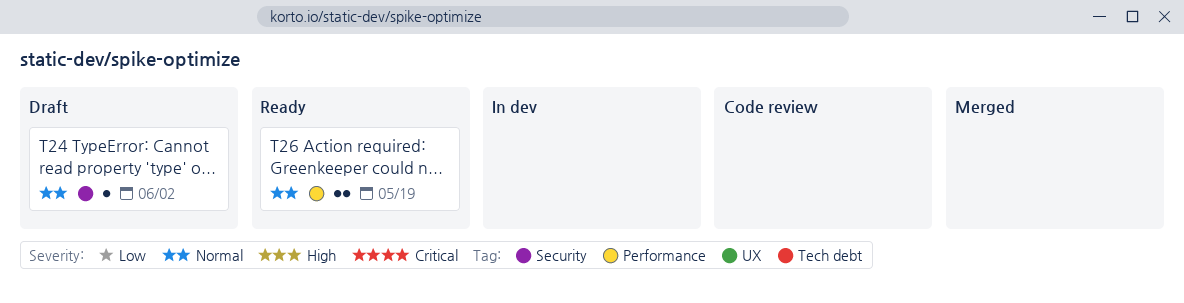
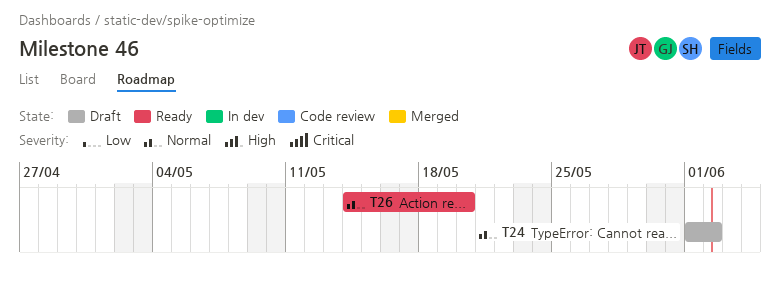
T26, due: May 19 -> May 20

